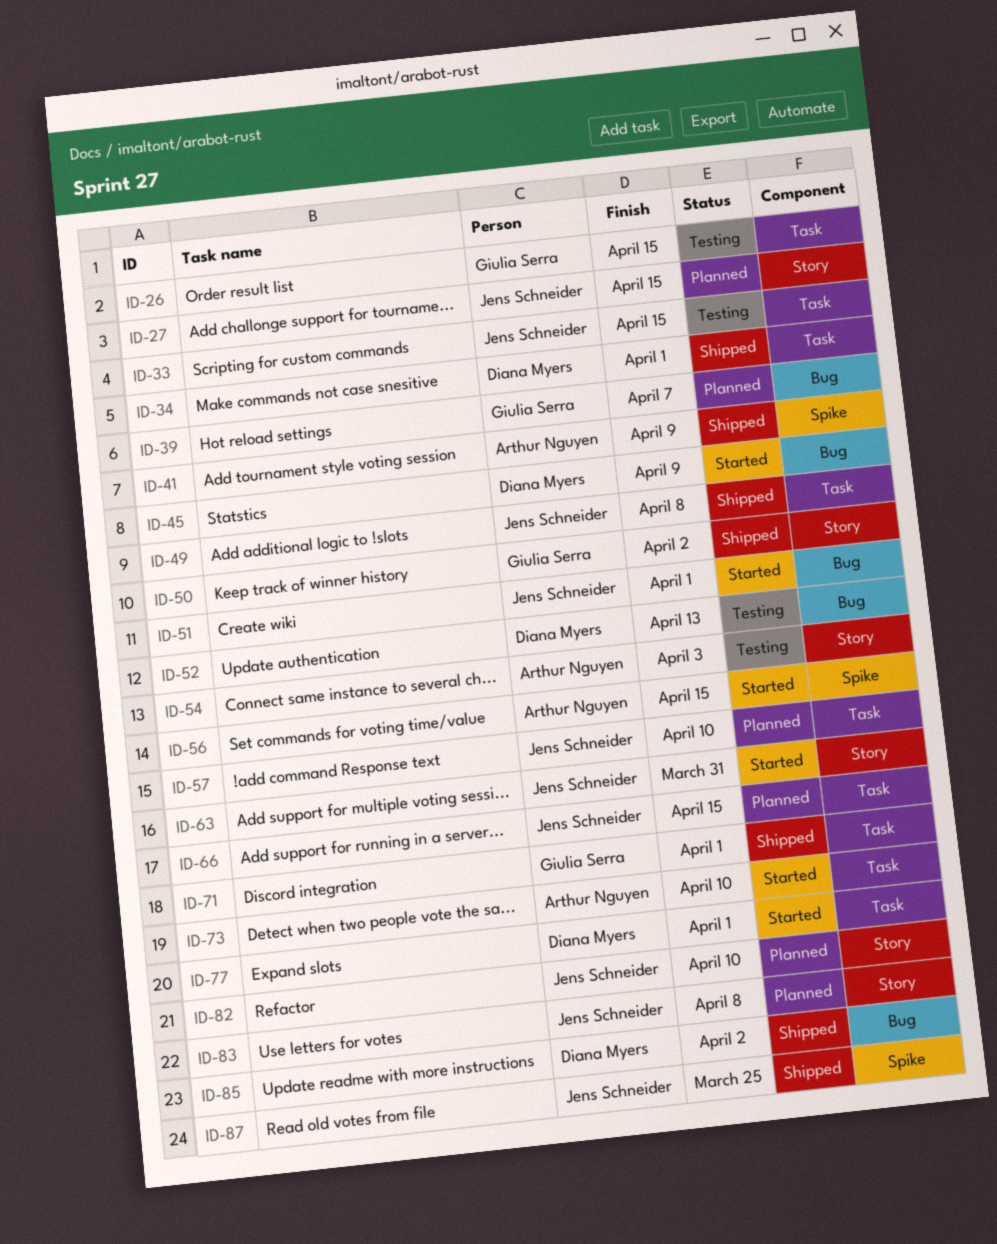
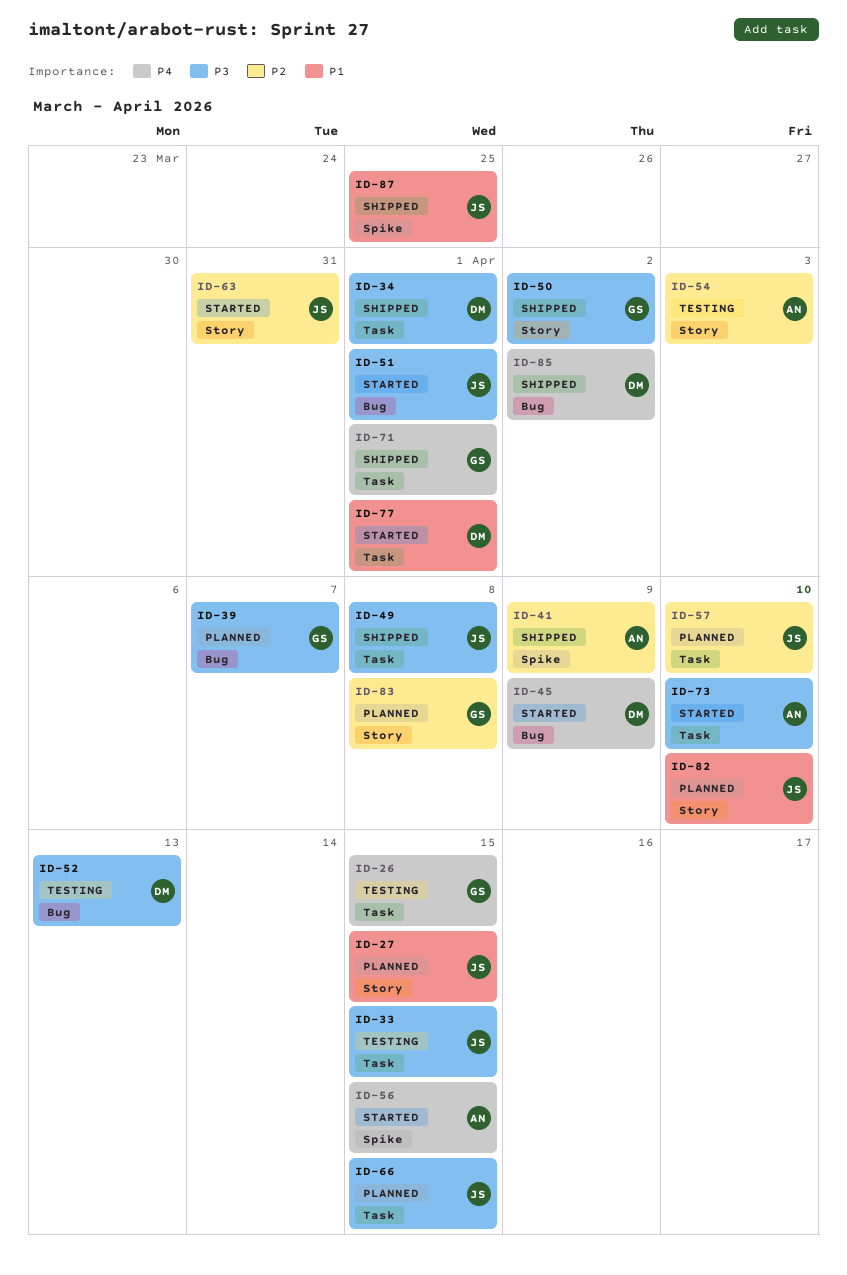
ID-83, owner: Jens Schneider -> Giulia Serra

